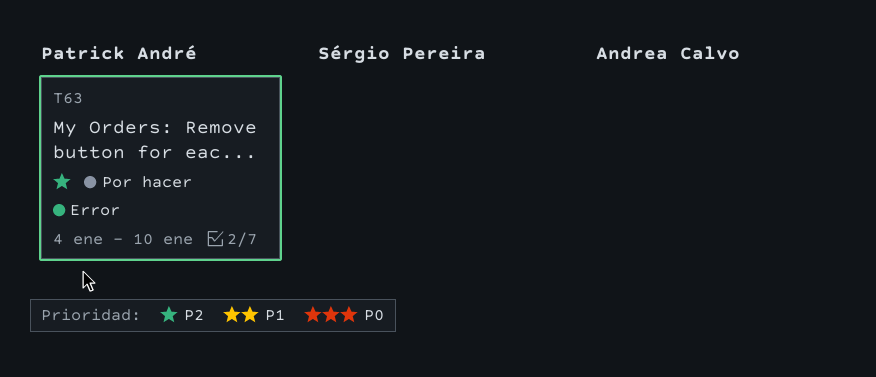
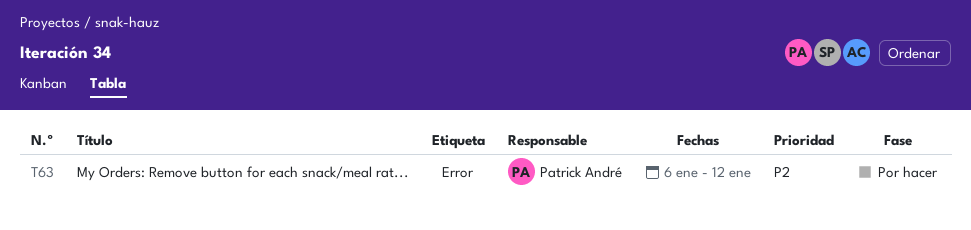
T63, start: Jan 4 -> Jan 6
T63, due: Jan 10 -> Jan 12

